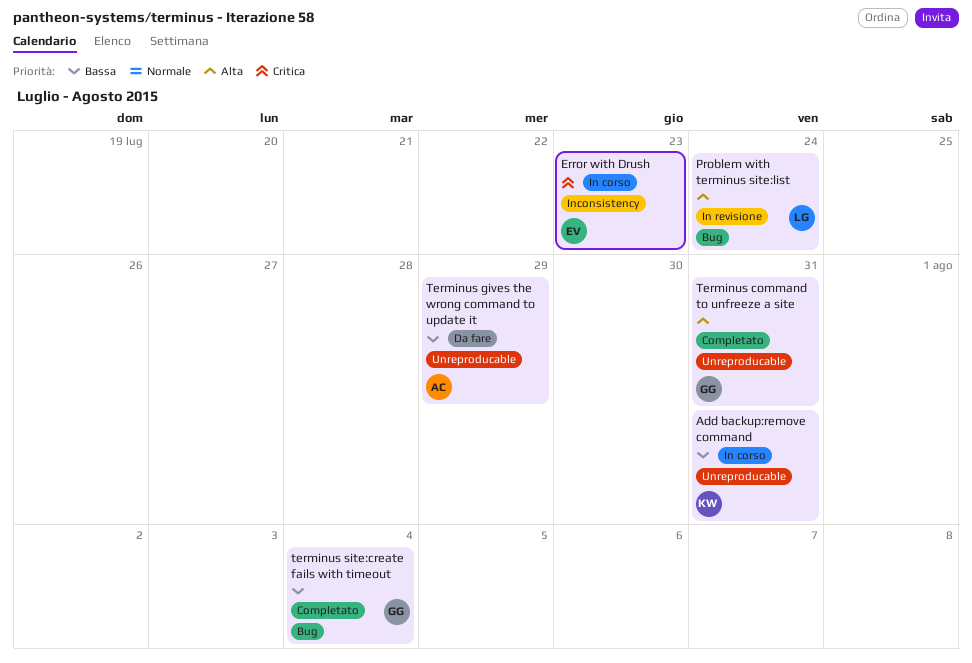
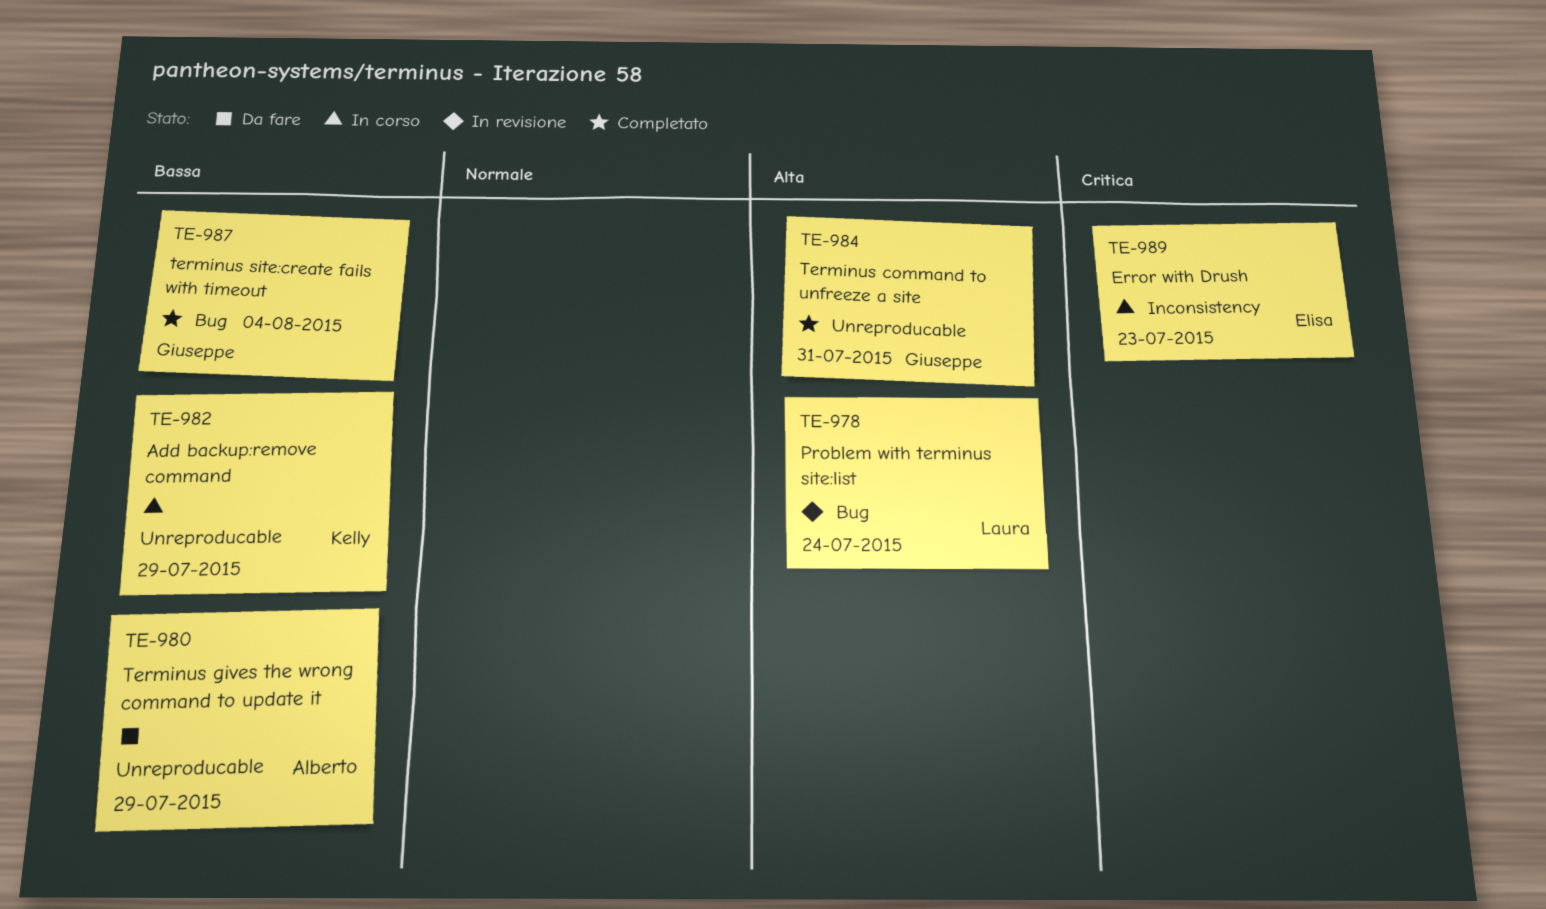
Add backup:remove command, due: Jul 31 -> Jul 29

